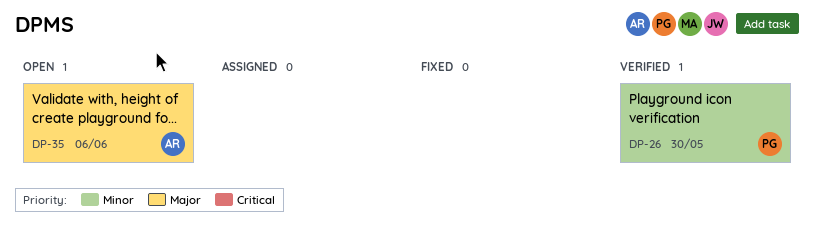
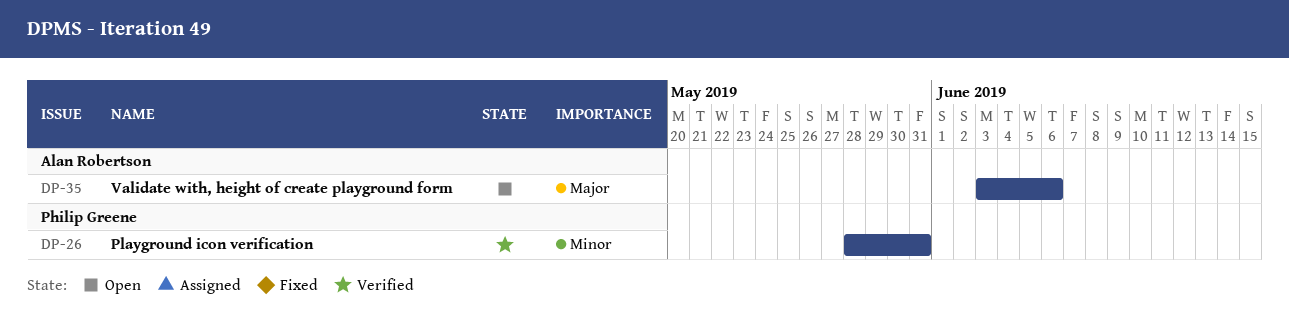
DP-26, due: May 30 -> May 31

